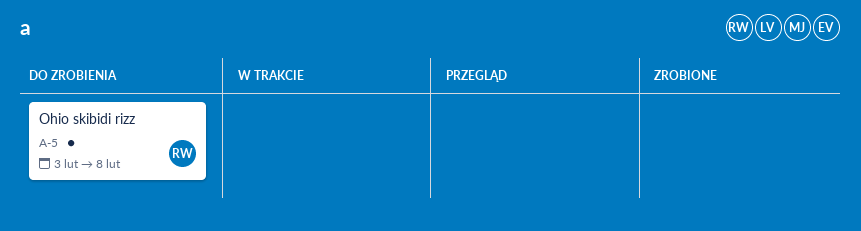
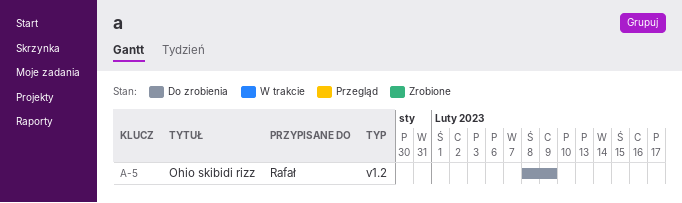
A-5, start: Feb 3 -> Feb 8
A-5, due: Feb 8 -> Feb 9

